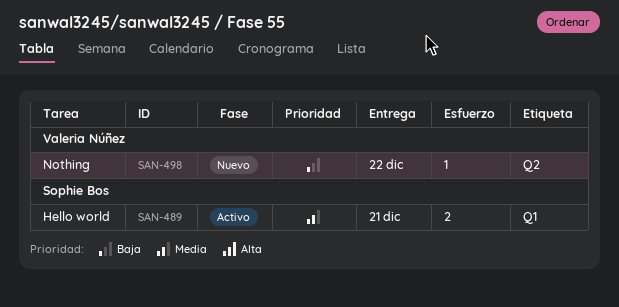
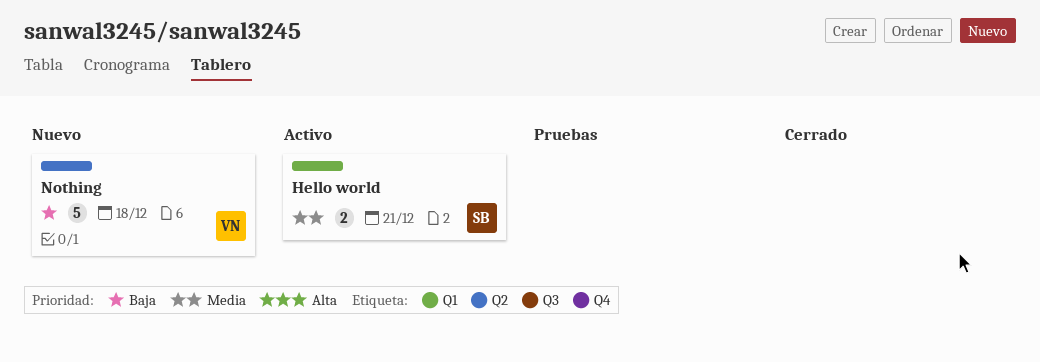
Nothing, estimate: 1 -> 5
Nothing, due: Dec 22 -> Dec 18

